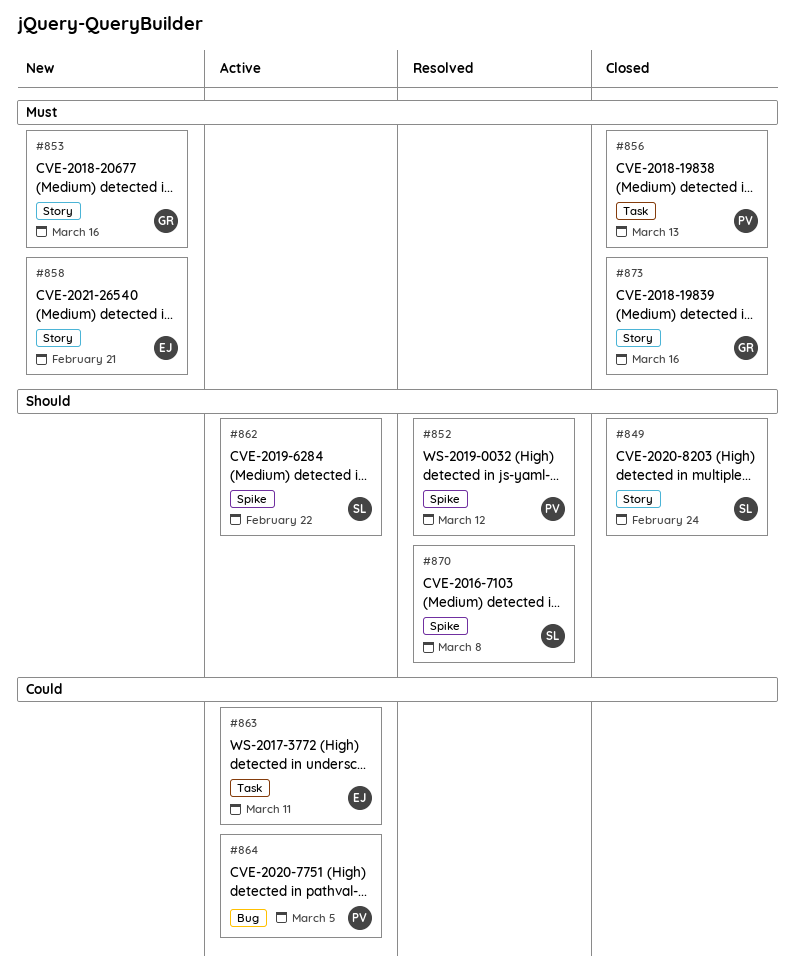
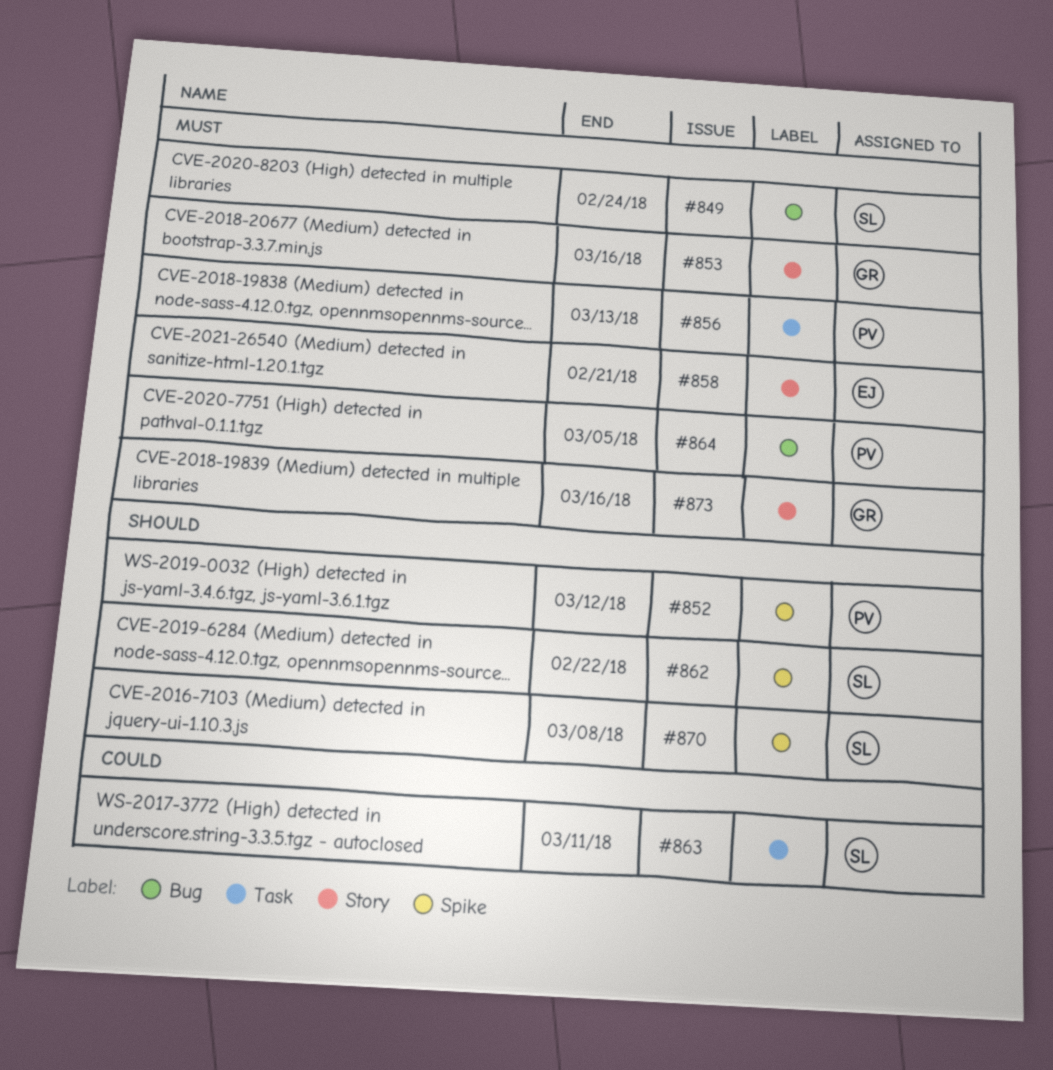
#849, priority: Should -> Must
#849, label: Story -> Bug
#863, owner: EJ -> SL
#864, priority: Could -> Must

